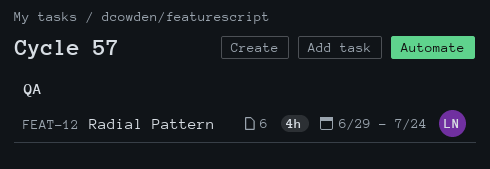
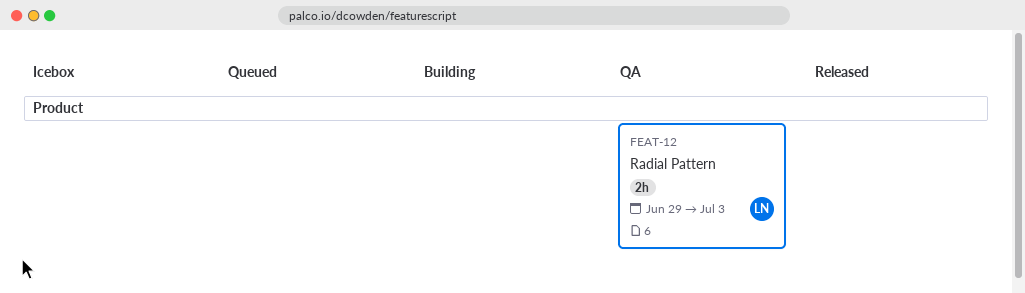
FEAT-12, estimate: 4h -> 2h
FEAT-12, due: Jul 24 -> Jul 3

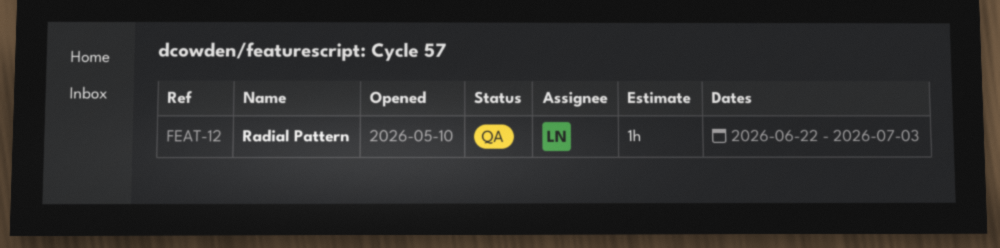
FEAT-12, estimate: 2h -> 1h
FEAT-12, start: Jun 29 -> Jun 22

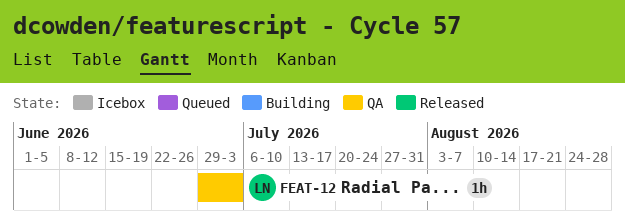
FEAT-12, start: Jun 22 -> Jun 29

